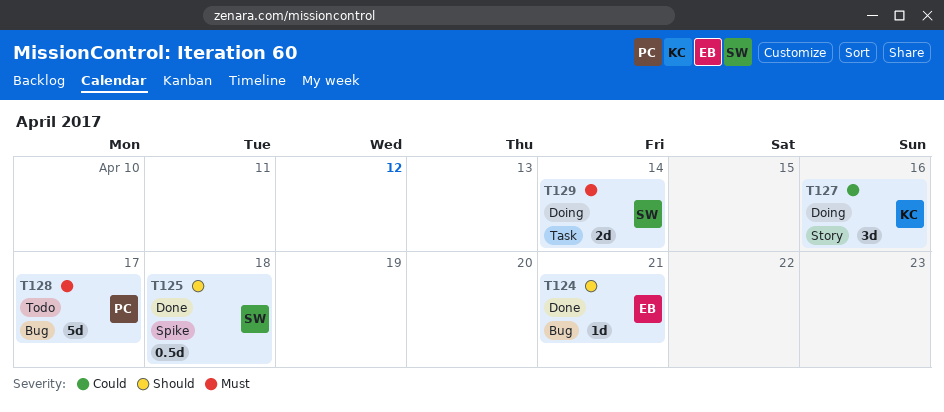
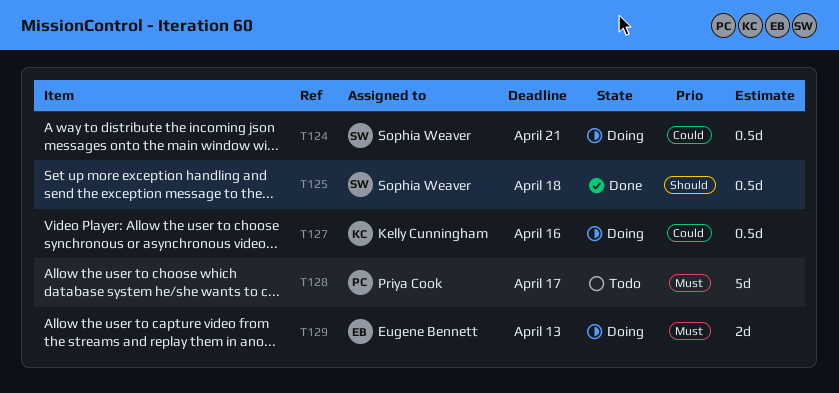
T124, status: Done -> Doing
T124, owner: Eugene Bennett -> Sophia Weaver
T124, priority: Should -> Could
T124, estimate: 1d -> 0.5d
T127, estimate: 3d -> 0.5d
T129, owner: Sophia Weaver -> Eugene Bennett
T129, due: Apr 14 -> Apr 13

